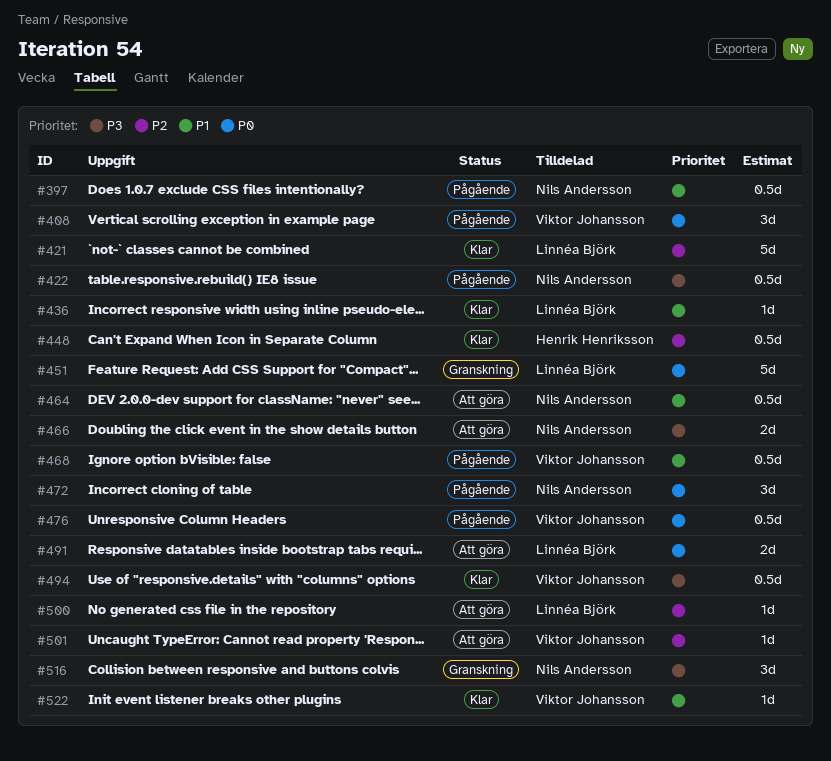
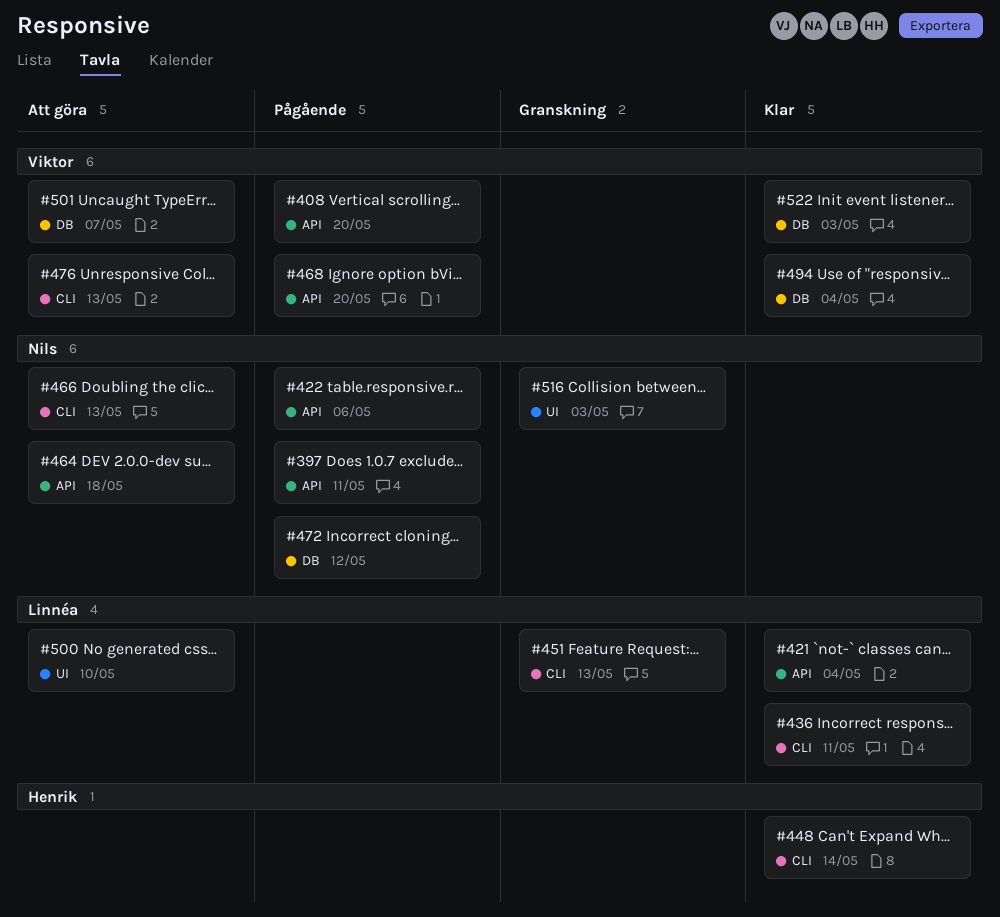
#476, status: Pågående -> Att göra
#491: present -> none

